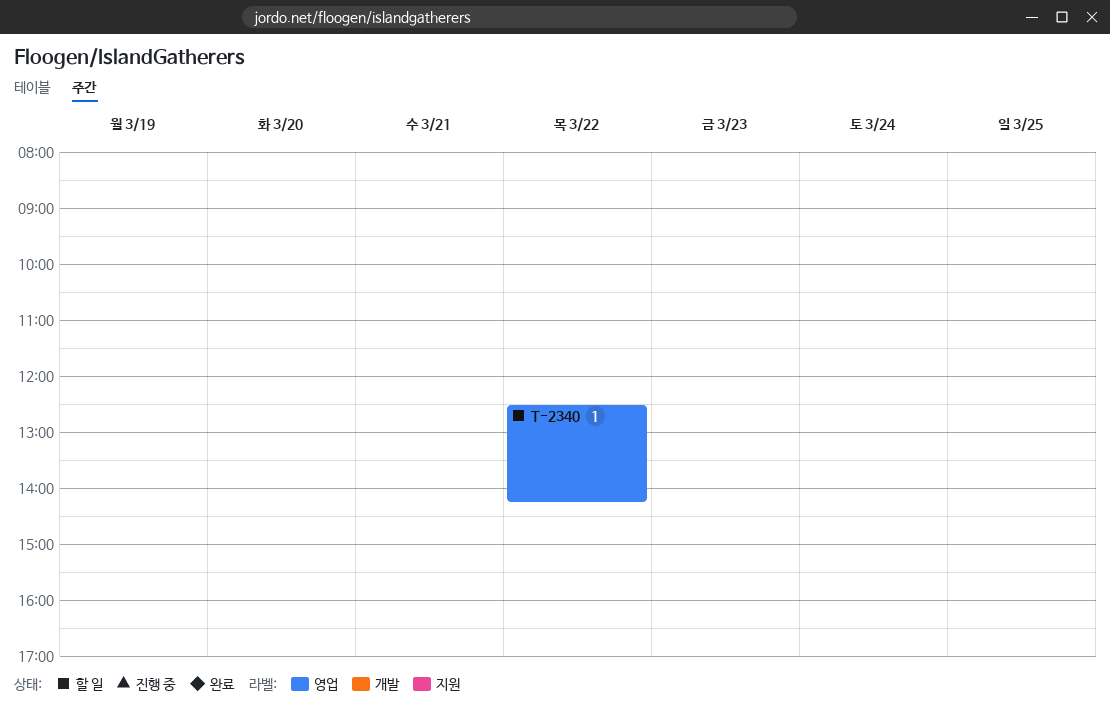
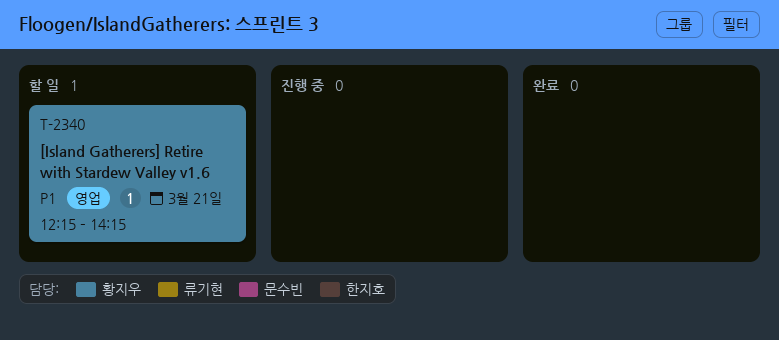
T-2340, day: Mar 22 -> Mar 21
T-2340, begins: 12:30 -> 12:15

